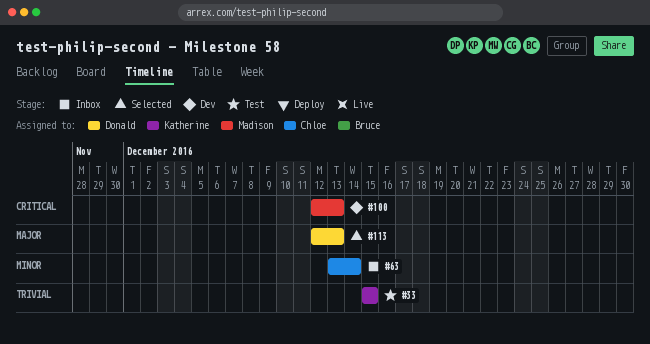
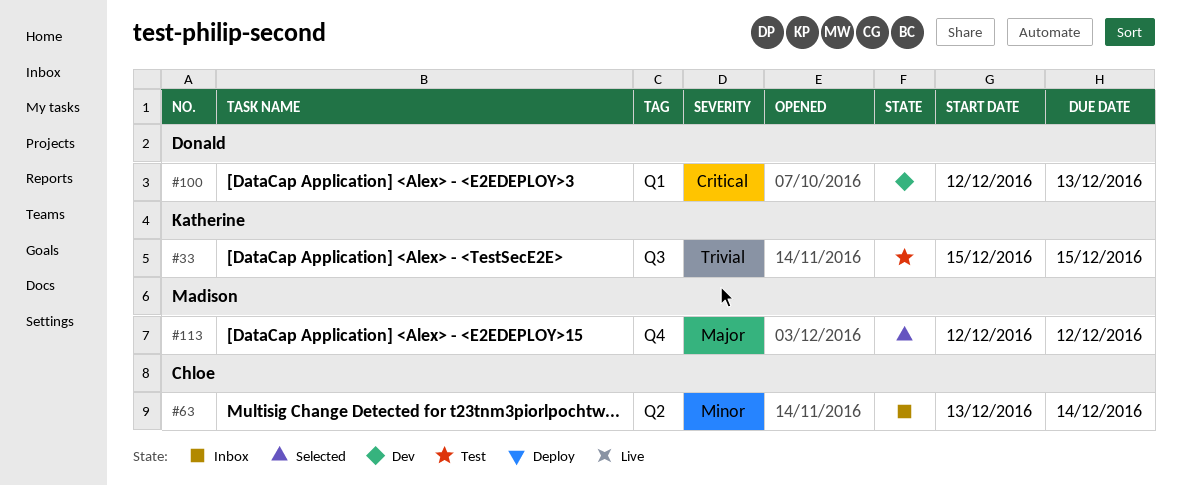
#100, owner: Madison -> Donald
#113, owner: Donald -> Madison
#113, due: Dec 13 -> Dec 12

